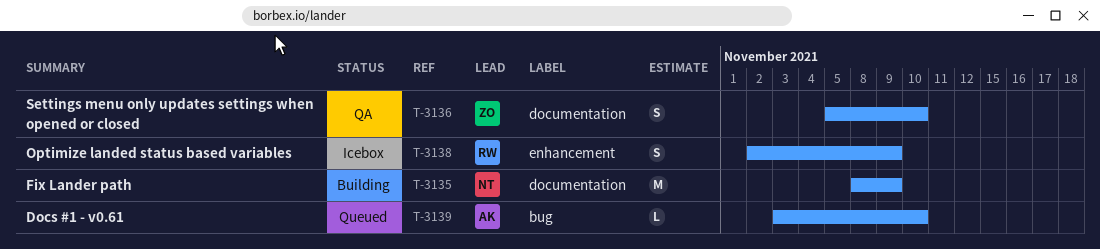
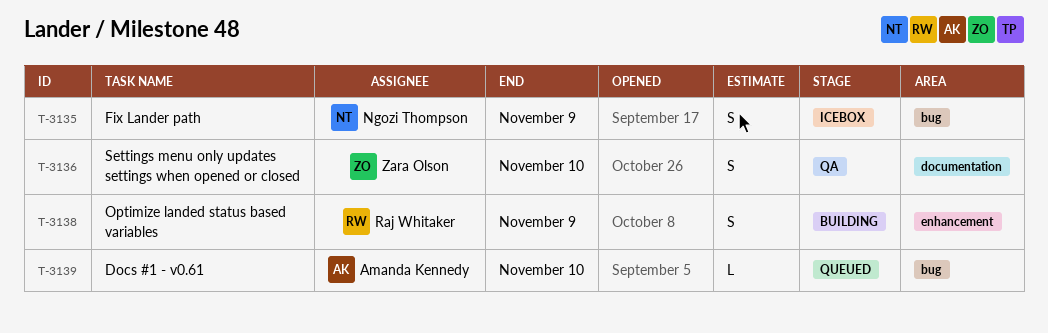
T-3135, status: Building -> Icebox
T-3135, label: documentation -> bug
T-3135, estimate: M -> S
T-3138, status: Icebox -> Building

